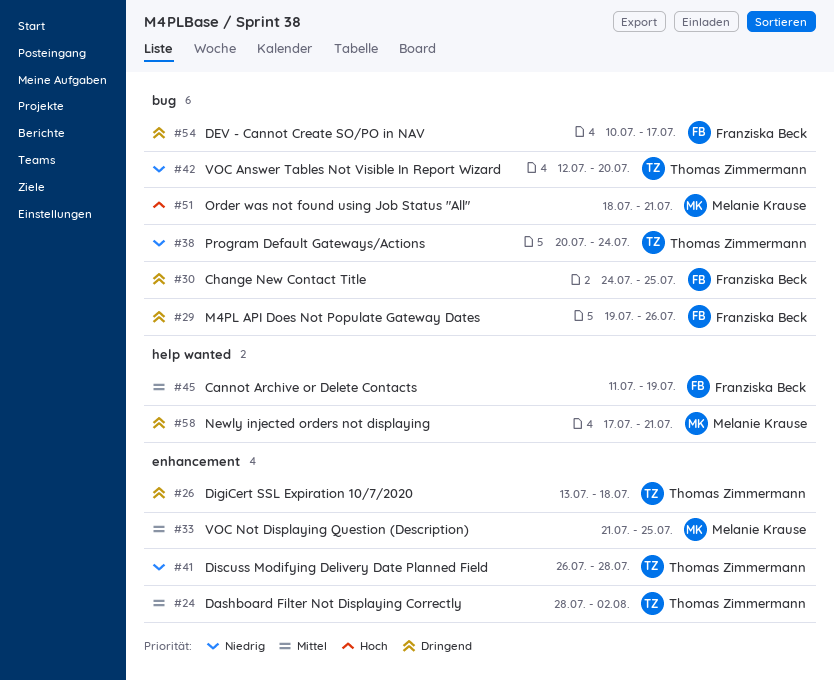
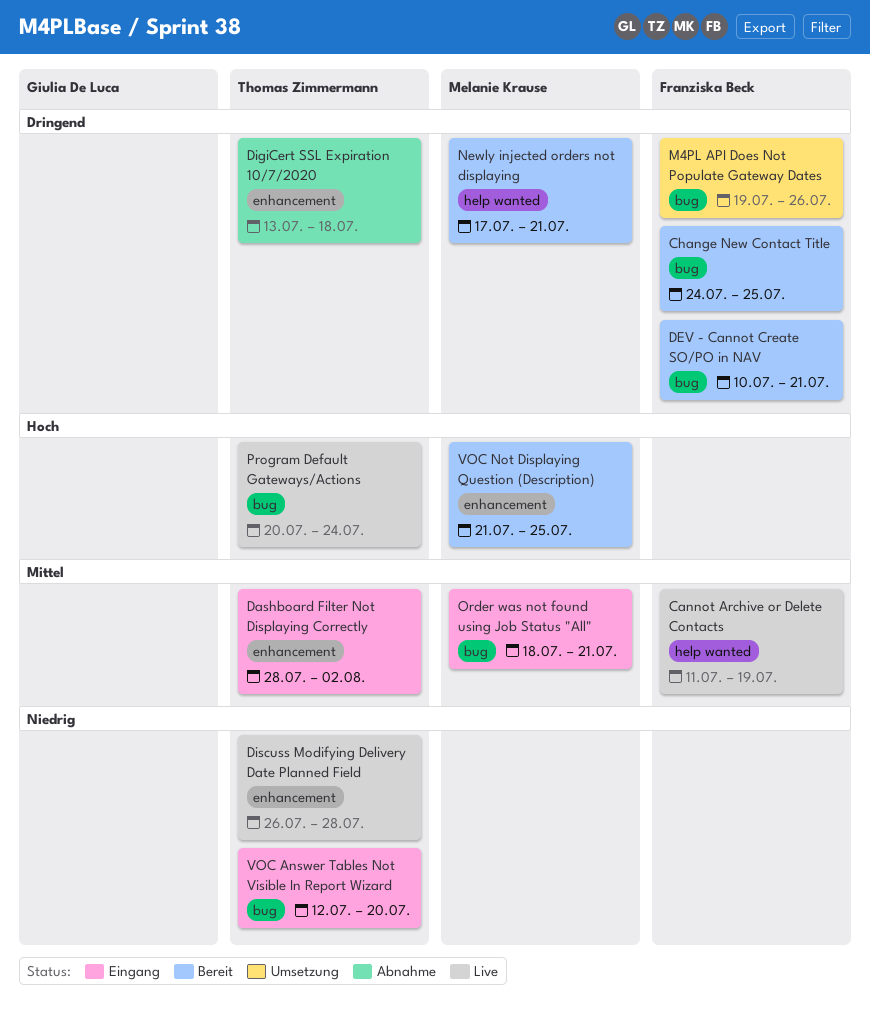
DEV - Cannot Create SO/PO in NAV, due: Jul 17 -> Jul 21
Order was not found using Job Status "All", priority: Hoch -> Mittel
Program Default Gateways/Actions, priority: Niedrig -> Hoch
VOC Not Displaying Question (Description), priority: Mittel -> Hoch

